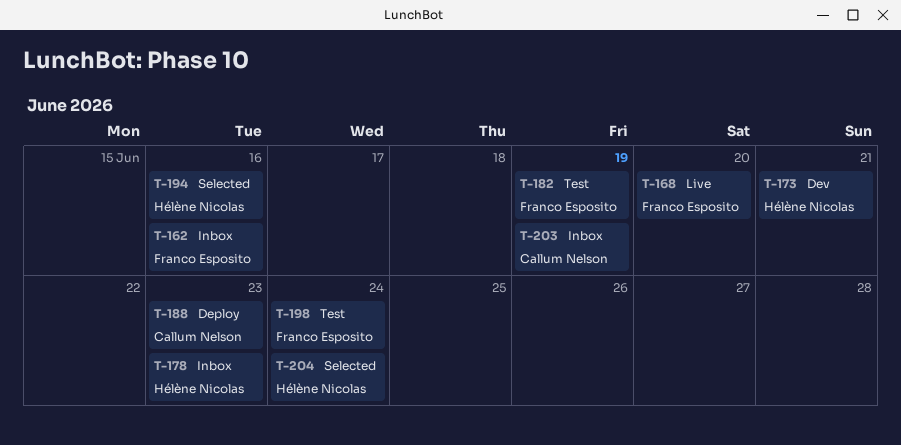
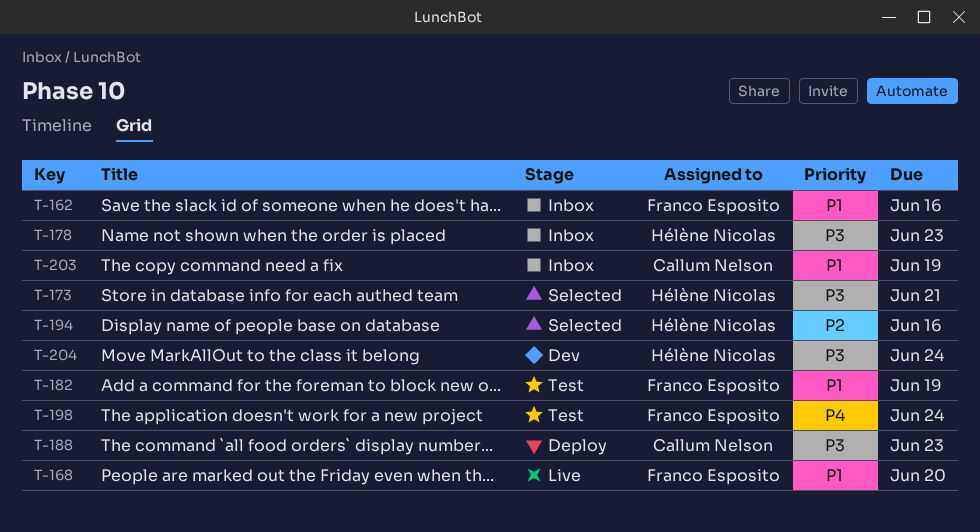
T-173, status: Dev -> Selected
T-204, status: Selected -> Dev

